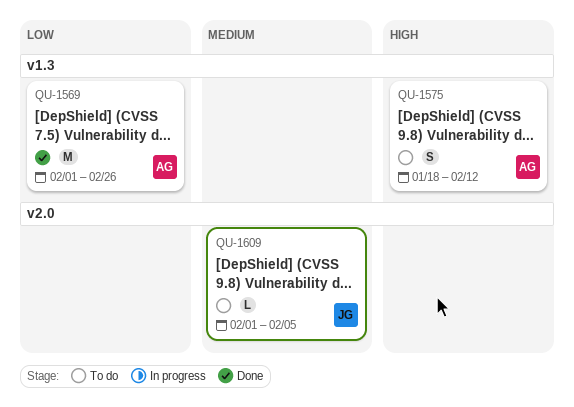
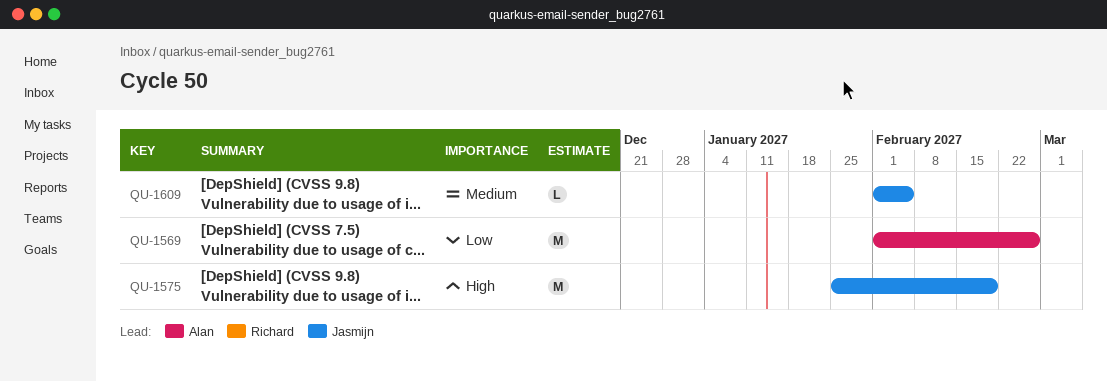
QU-1575, owner: Alan -> Jasmijn
QU-1575, estimate: S -> M
QU-1575, start: Jan 18 -> Jan 25
QU-1575, due: Feb 12 -> Feb 19

